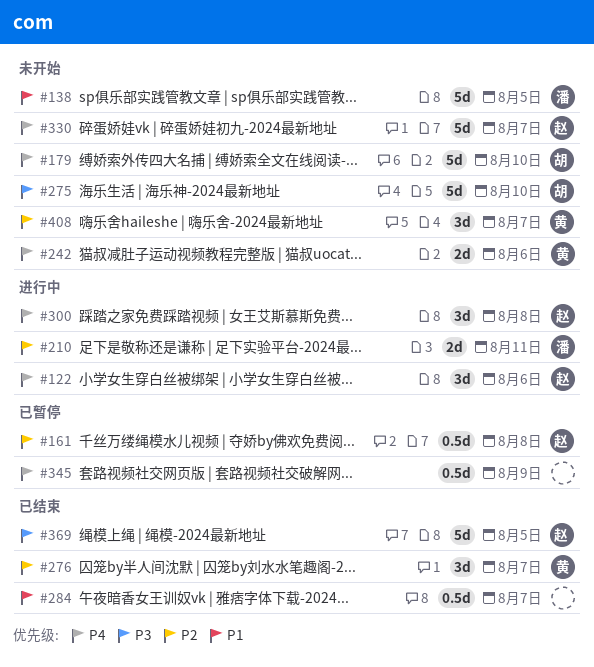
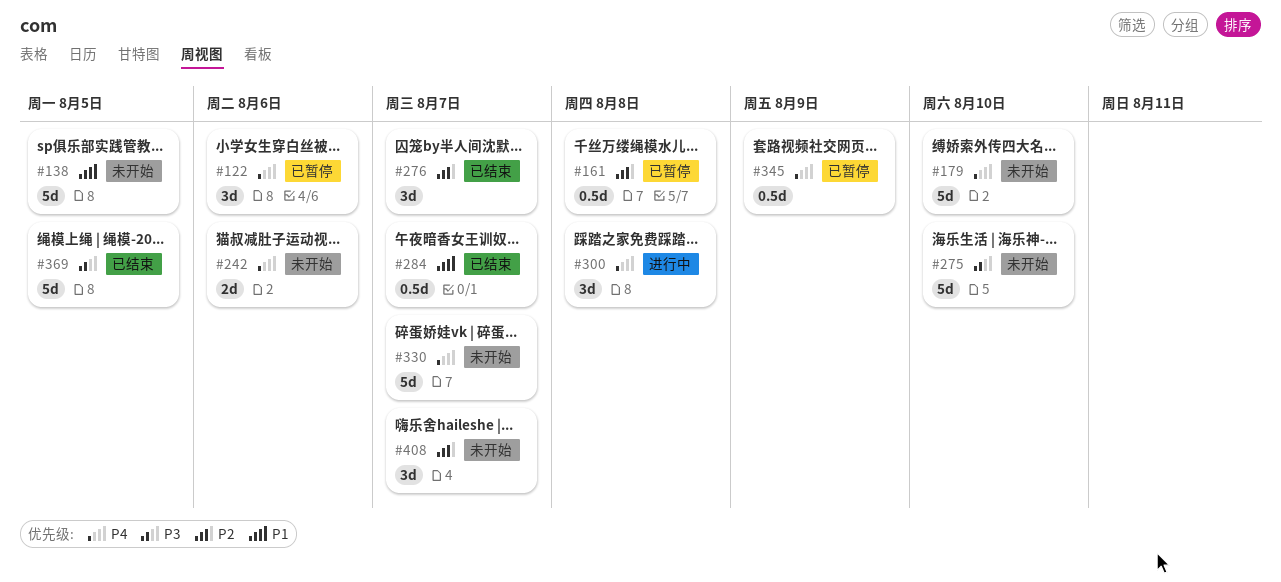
#122, status: 进行中 -> 已暂停
#210: present -> none

